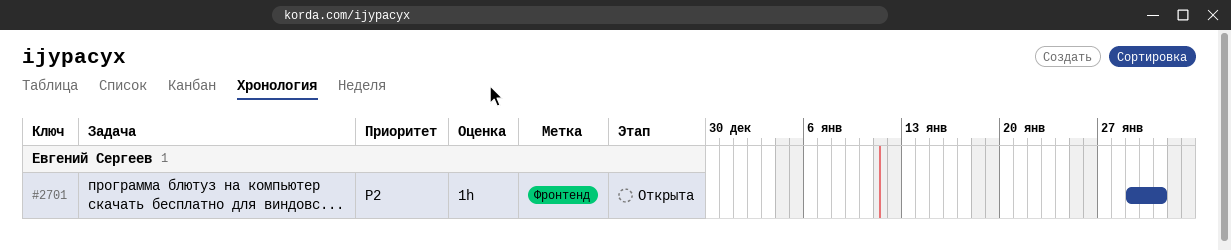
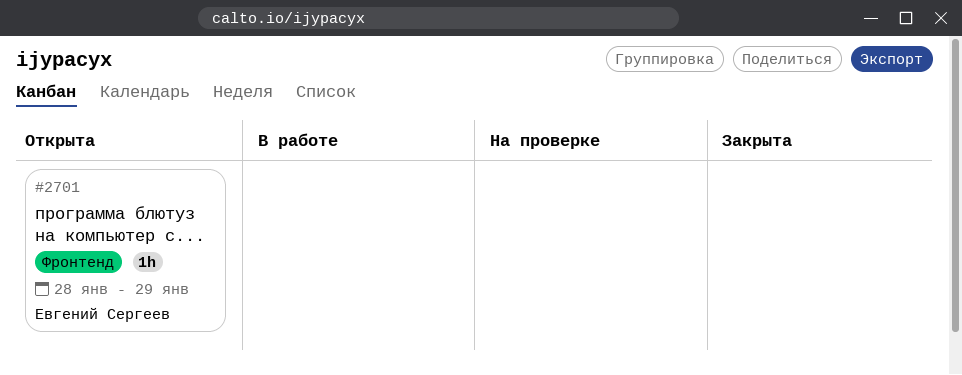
#2701, start: Jan 29 -> Jan 28
#2701, due: Jan 31 -> Jan 29

